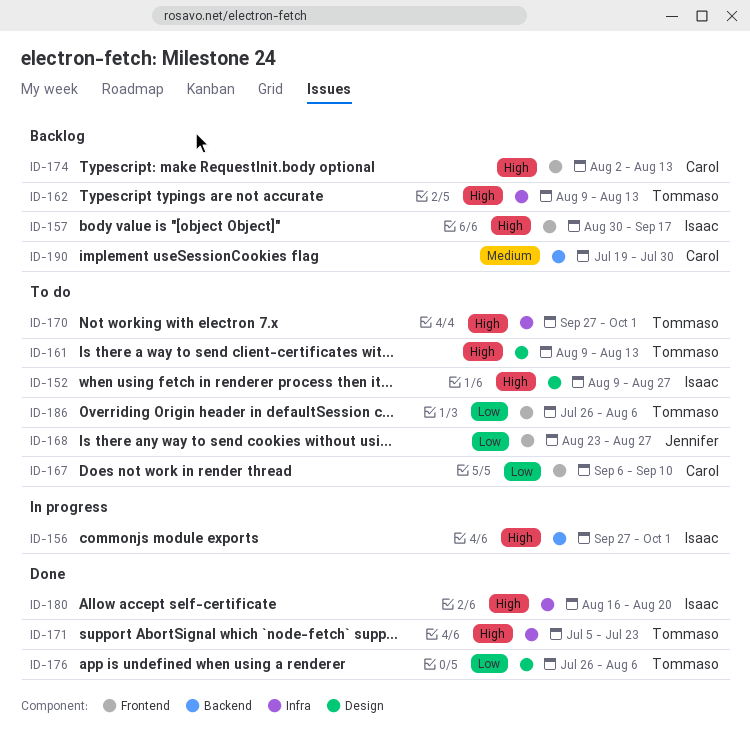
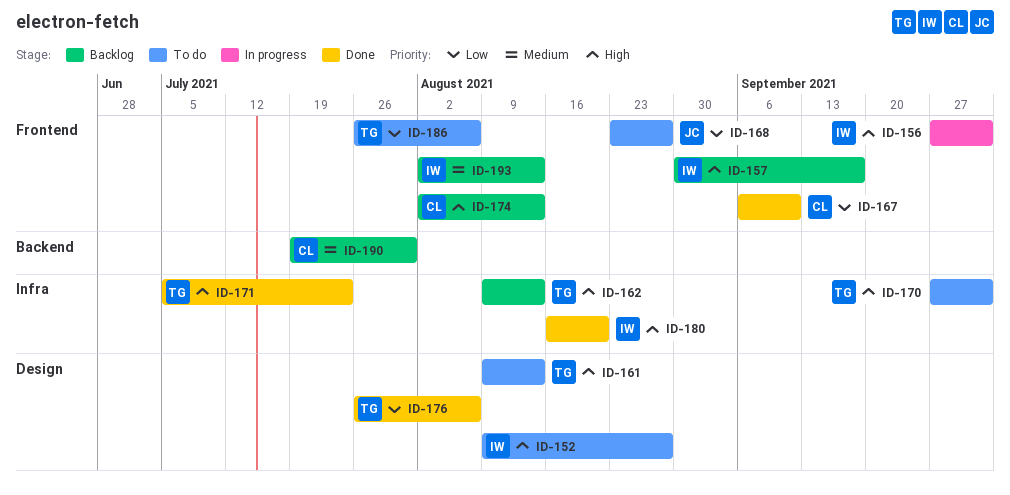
ID-156, label: Backend -> Frontend
ID-167, status: To do -> Done
ID-193: none -> present

